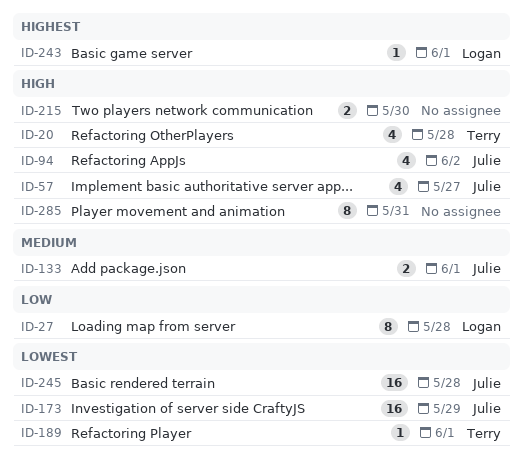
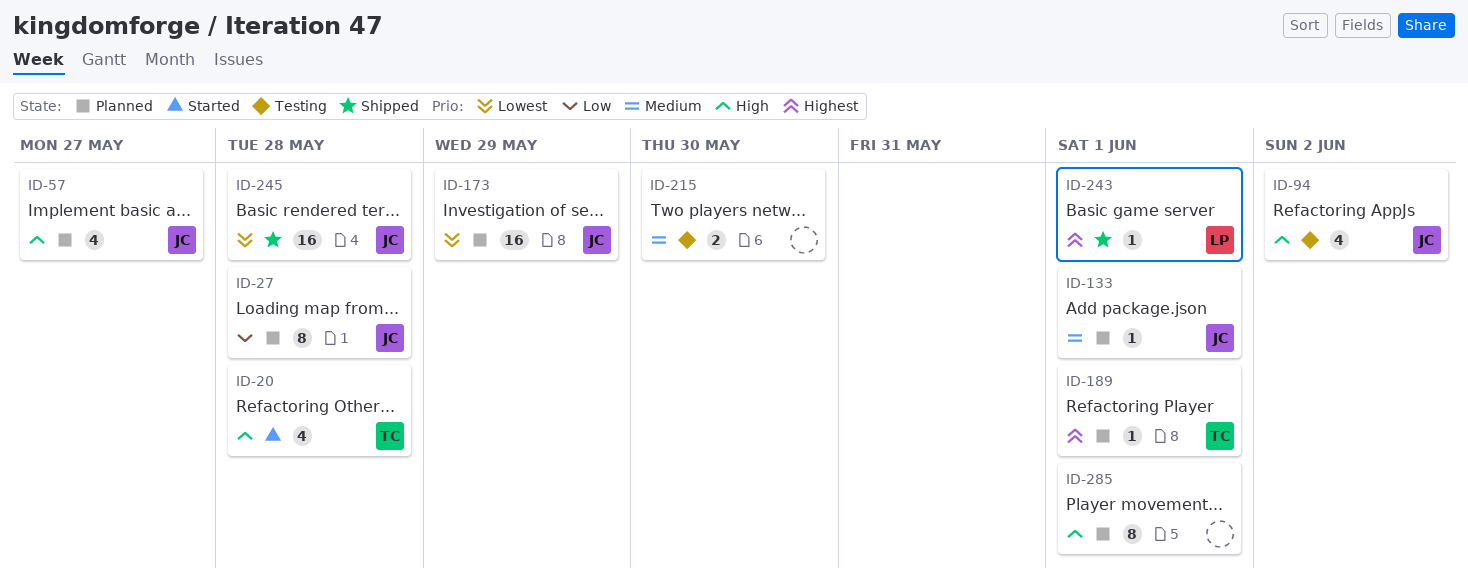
ID-27, owner: Logan -> Julie
ID-133, estimate: 2 -> 1
ID-189, priority: Lowest -> Highest
ID-215, priority: High -> Medium
ID-285, due: May 31 -> Jun 1

